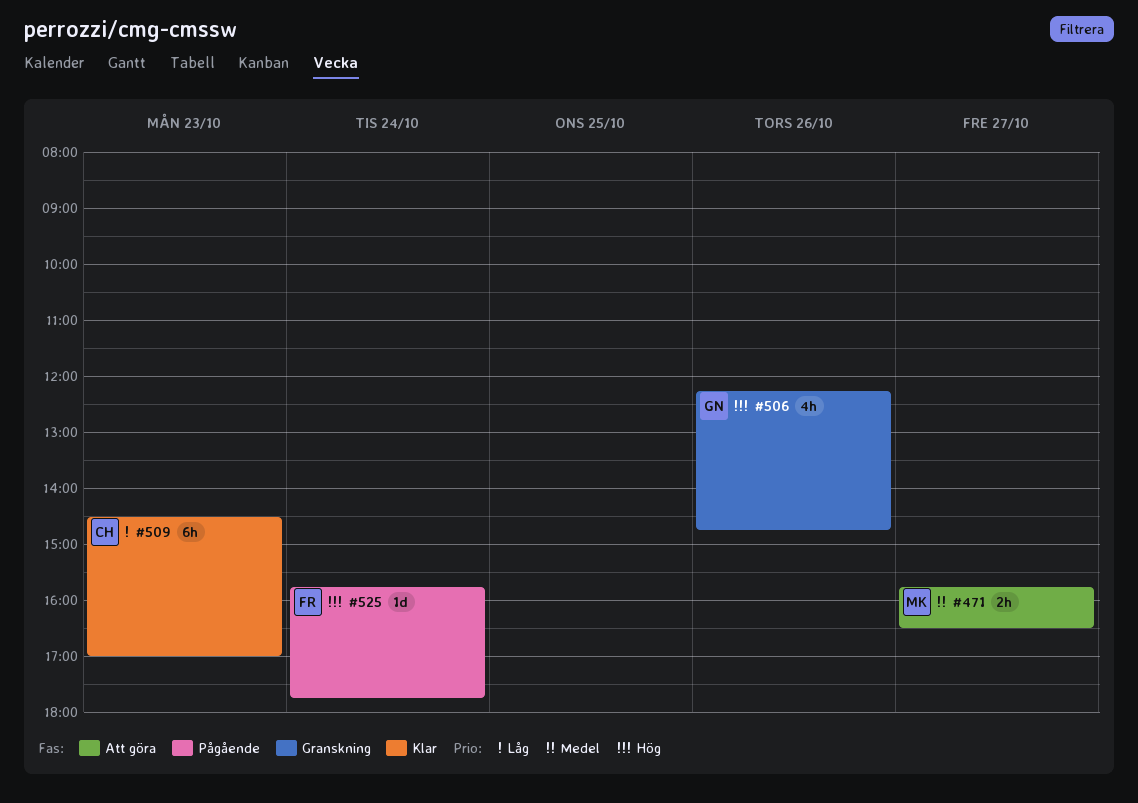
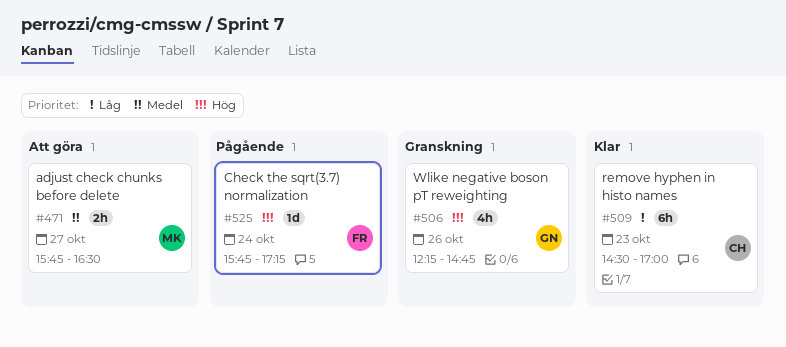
#525, ends: 17:45 -> 17:15

